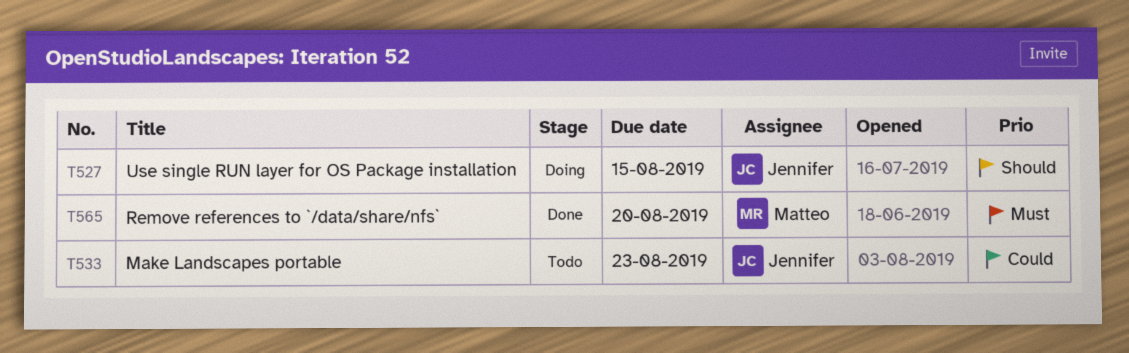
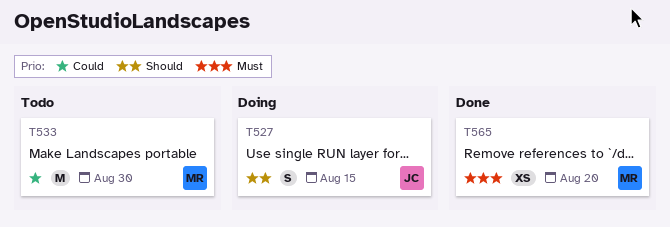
T533, owner: Jennifer -> Matteo
T533, due: Aug 23 -> Aug 30

